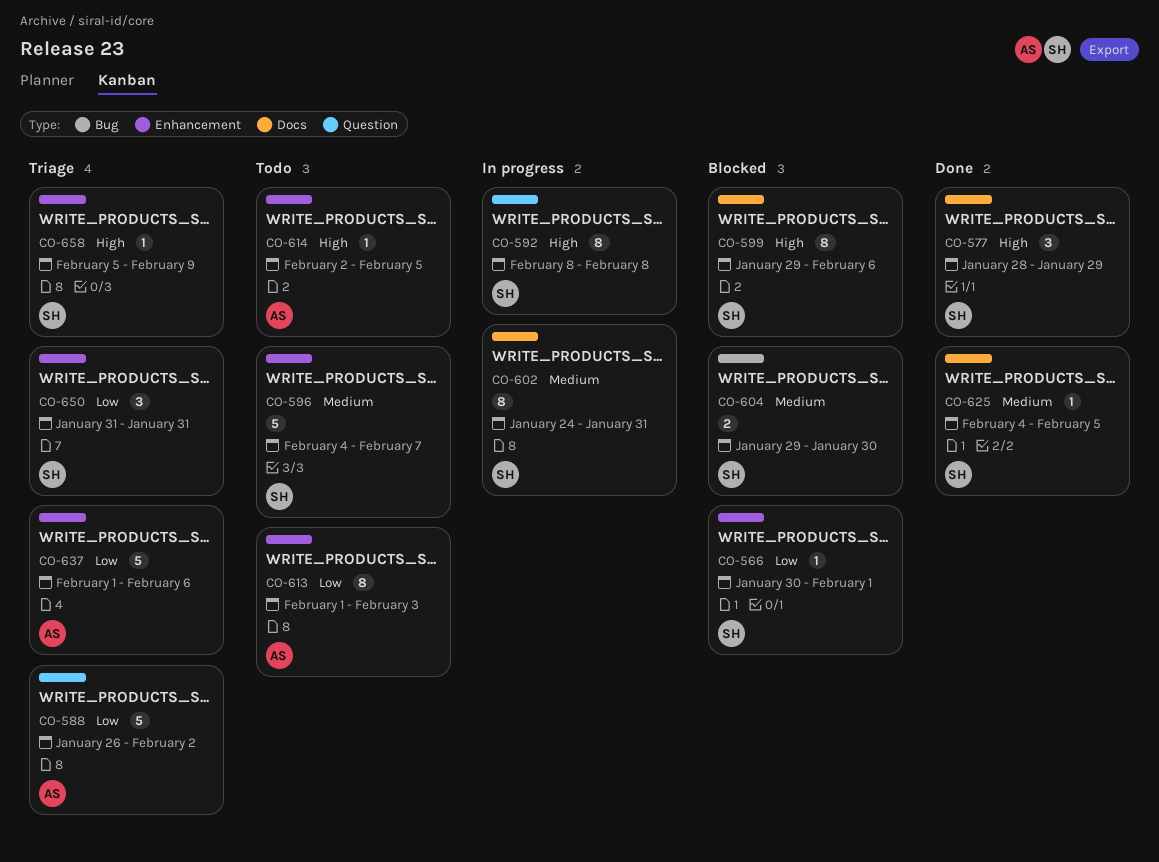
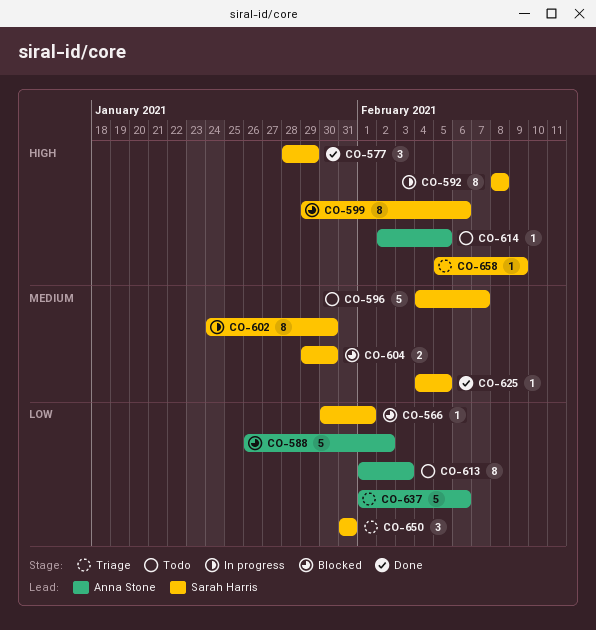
CO-588, status: Triage -> Blocked
CO-602, due: Jan 31 -> Jan 30

